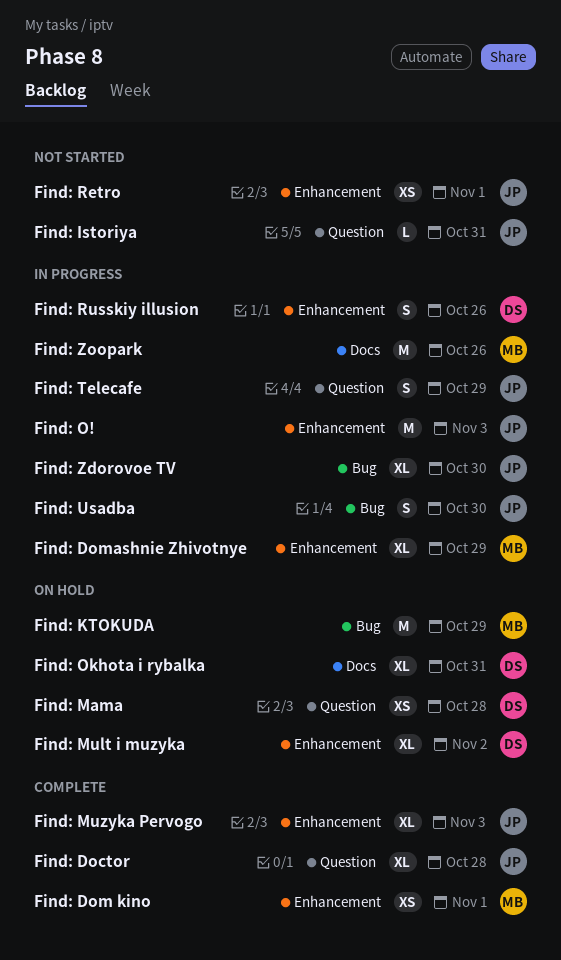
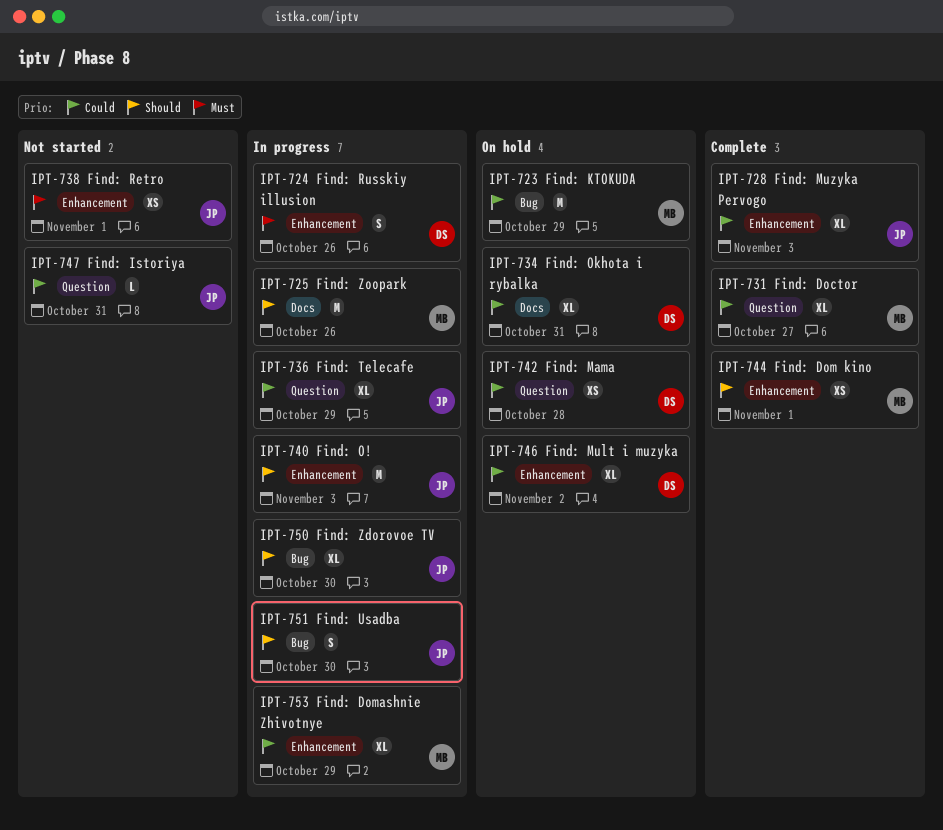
Find: Doctor, owner: JP -> MB
Find: Doctor, due: Oct 28 -> Oct 27
Find: Telecafe, estimate: S -> XL

